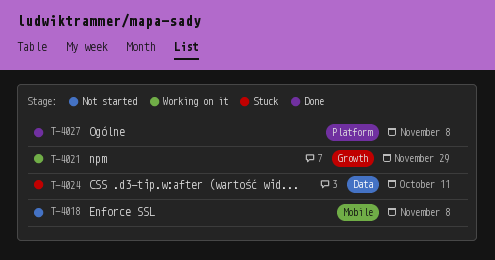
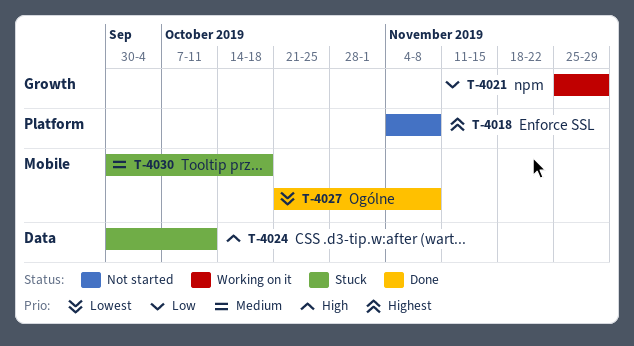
T-4018, label: Mobile -> Platform
T-4027, label: Platform -> Mobile
T-4030: none -> present

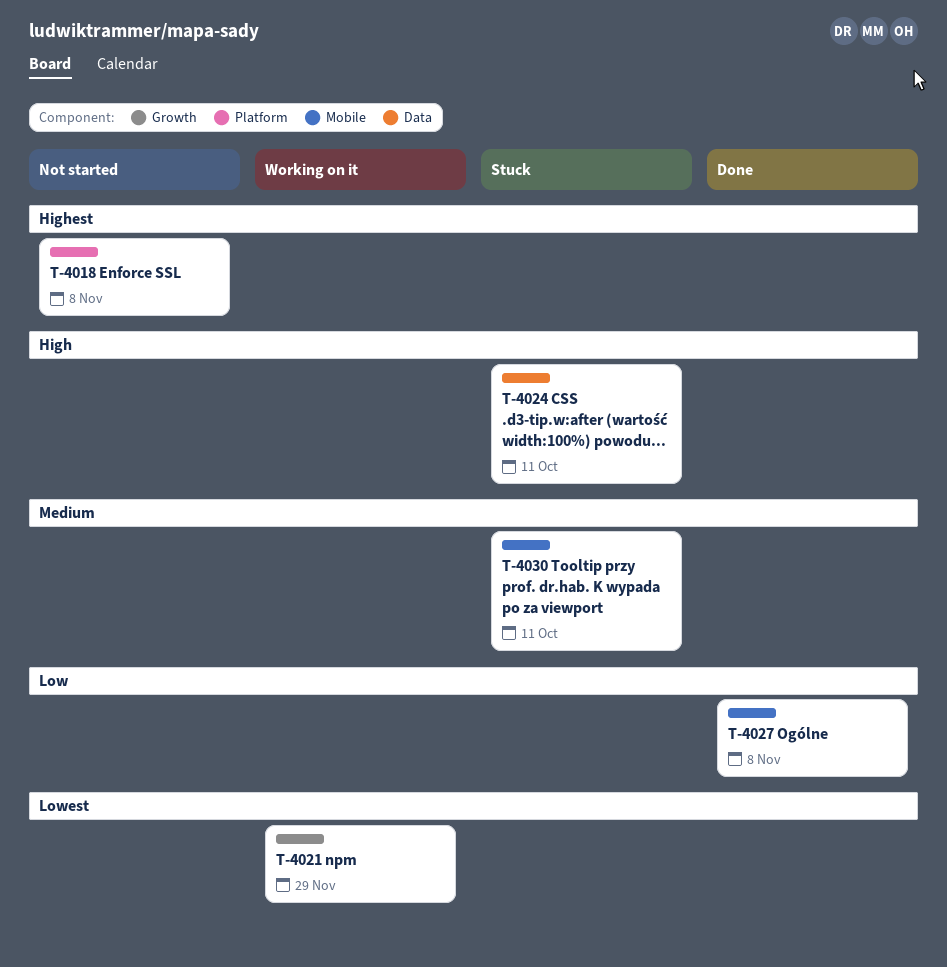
T-4021, priority: Low -> Lowest
T-4027, priority: Lowest -> Low
T-4030, due: Oct 18 -> Oct 11

